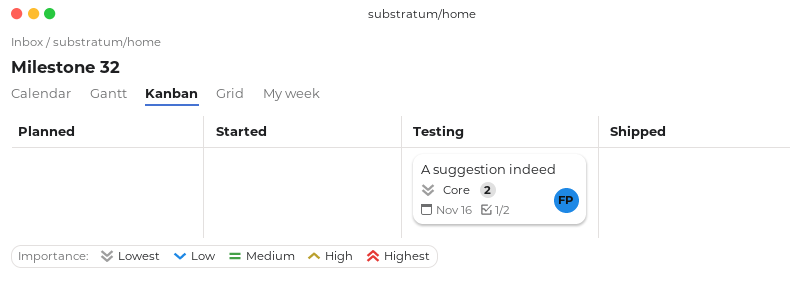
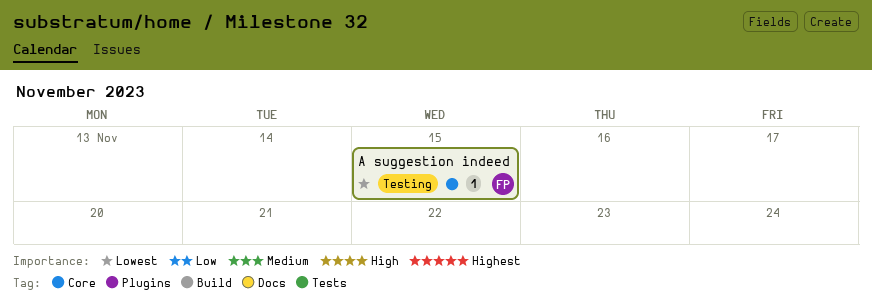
A suggestion indeed, estimate: 2 -> 1
A suggestion indeed, due: Nov 16 -> Nov 15

